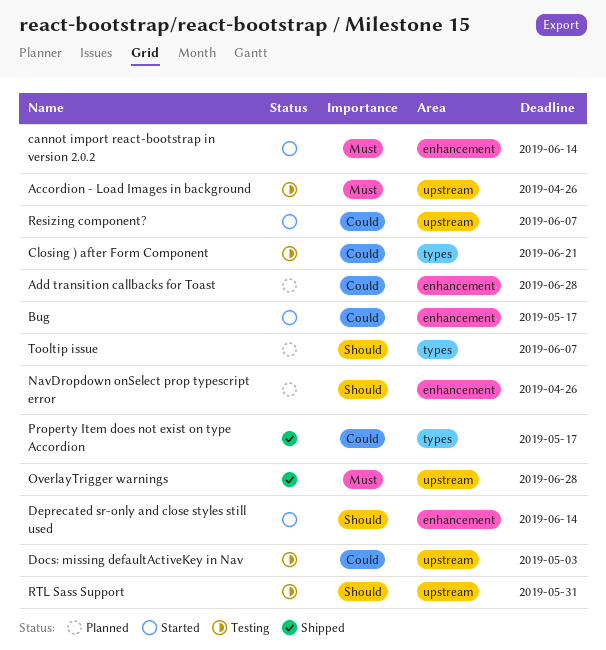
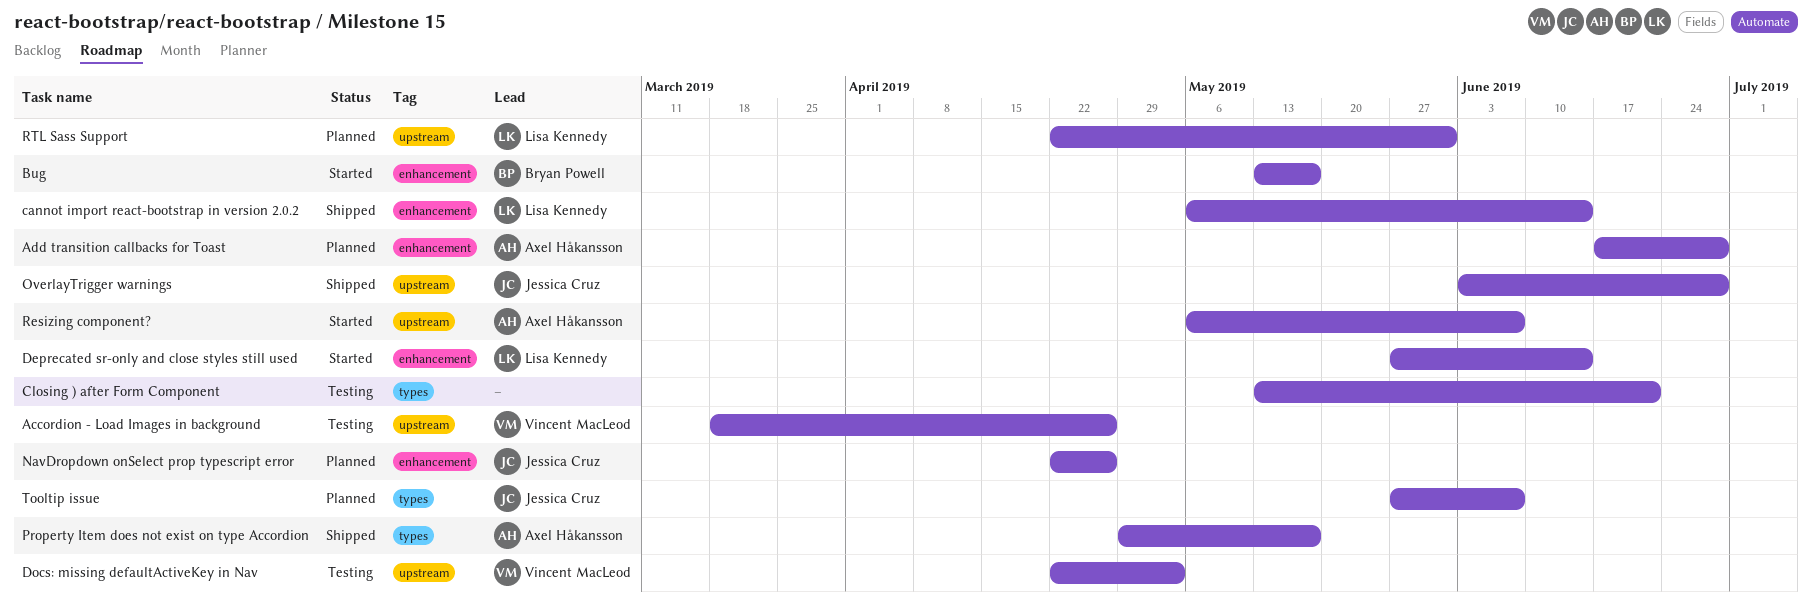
cannot import react-bootstrap in version 2.0.2, status: Started -> Shipped
RTL Sass Support, status: Testing -> Planned

